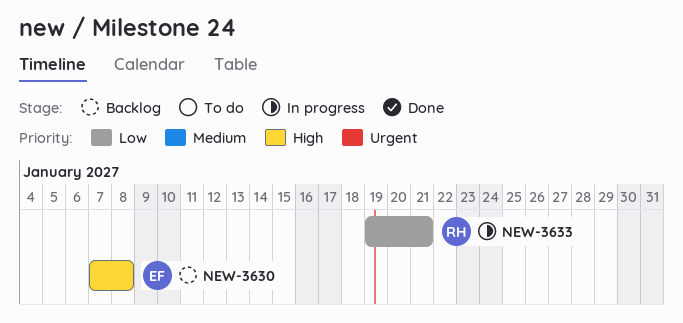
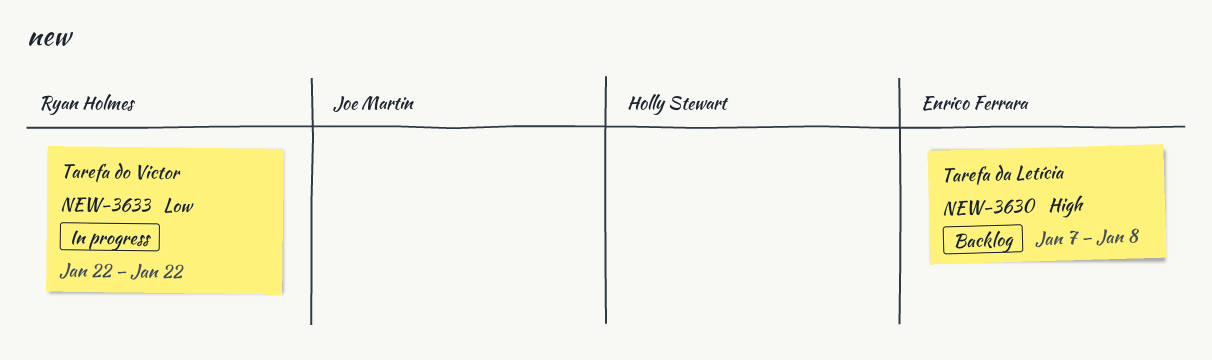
NEW-3633, start: Jan 19 -> Jan 22
NEW-3633, due: Jan 21 -> Jan 22

